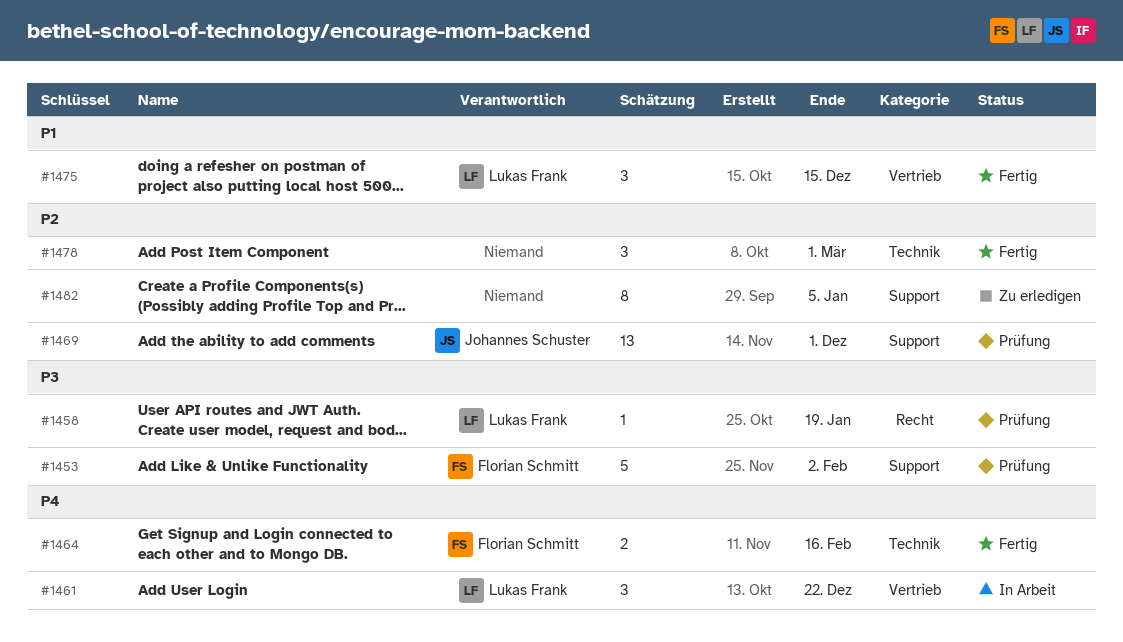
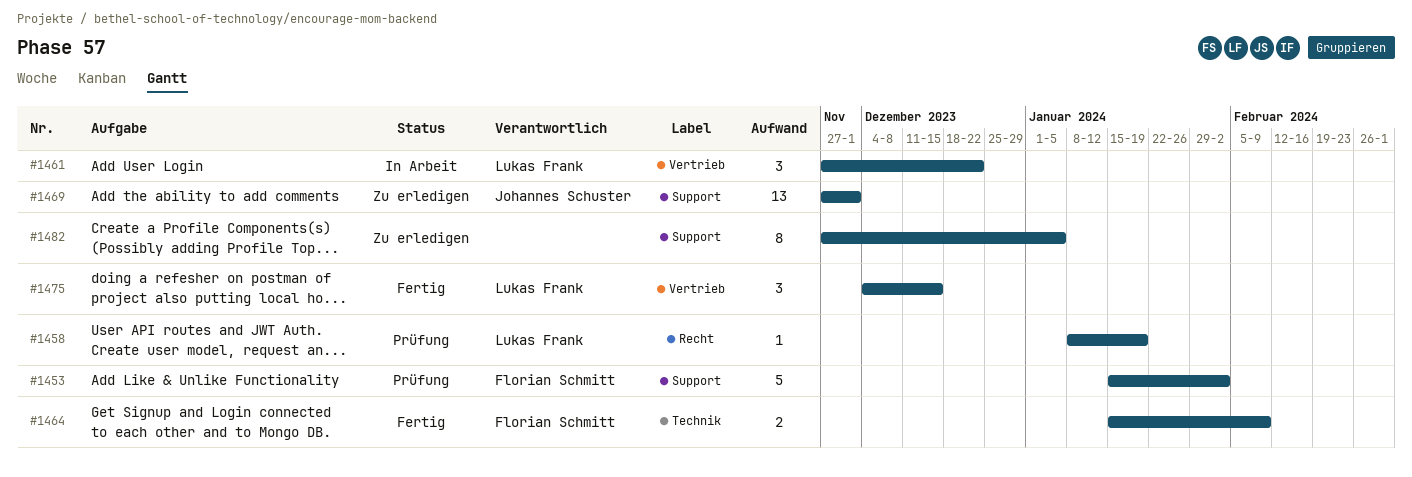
#1464, due: Feb 16 -> Feb 9
#1469, status: Prüfung -> Zu erledigen
#1478: present -> none

